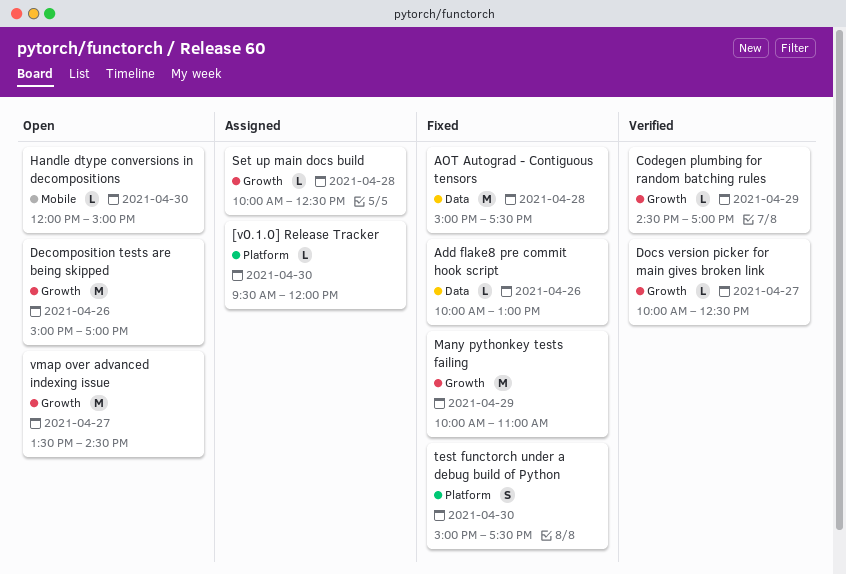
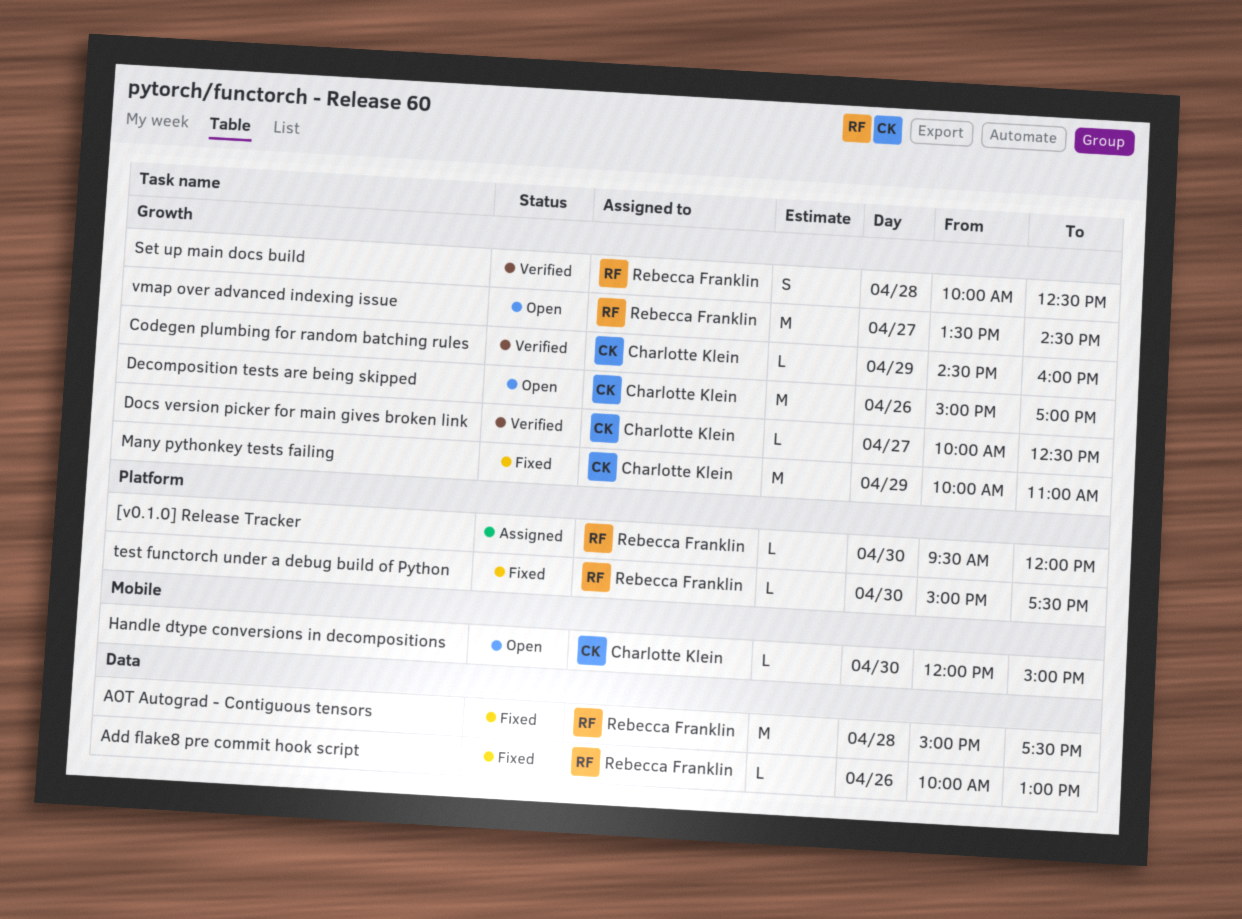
Codegen plumbing for random batching rules, ends: 17:00 -> 16:00
Set up main docs build, status: Assigned -> Verified
Set up main docs build, estimate: L -> S
test functorch under a debug build of Python, estimate: S -> L

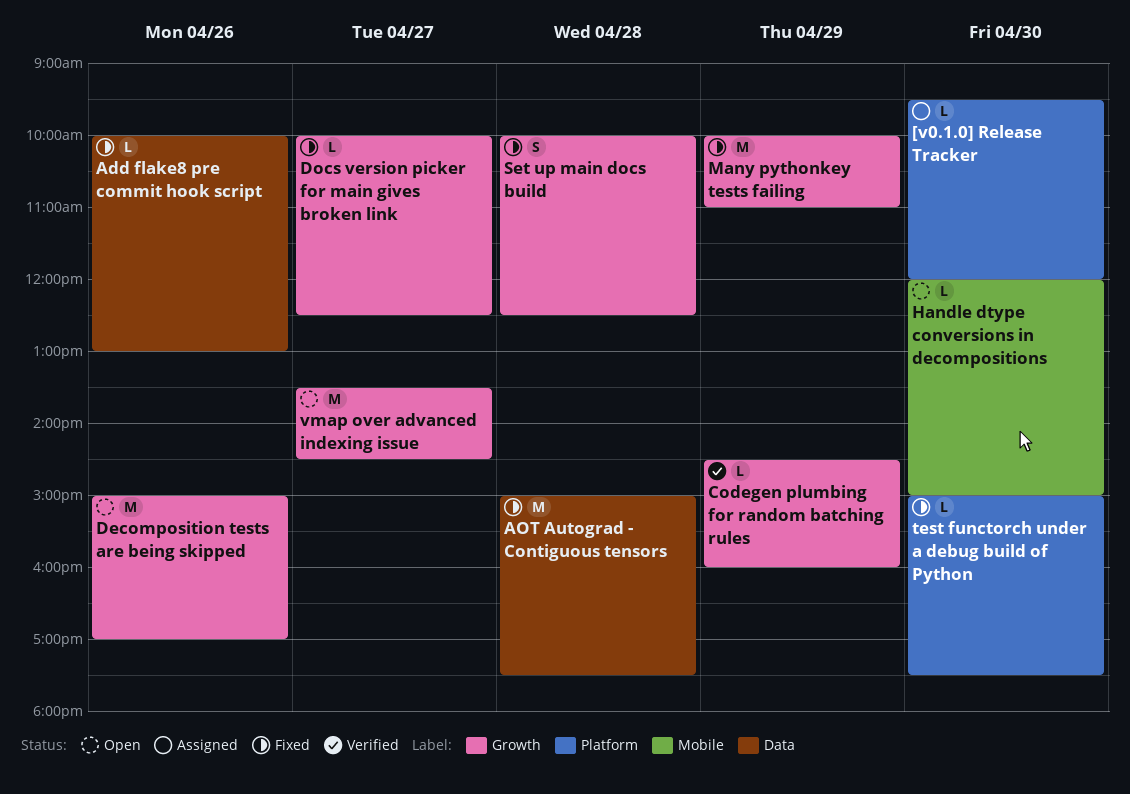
Docs version picker for main gives broken link, status: Verified -> Fixed
Set up main docs build, status: Verified -> Fixed

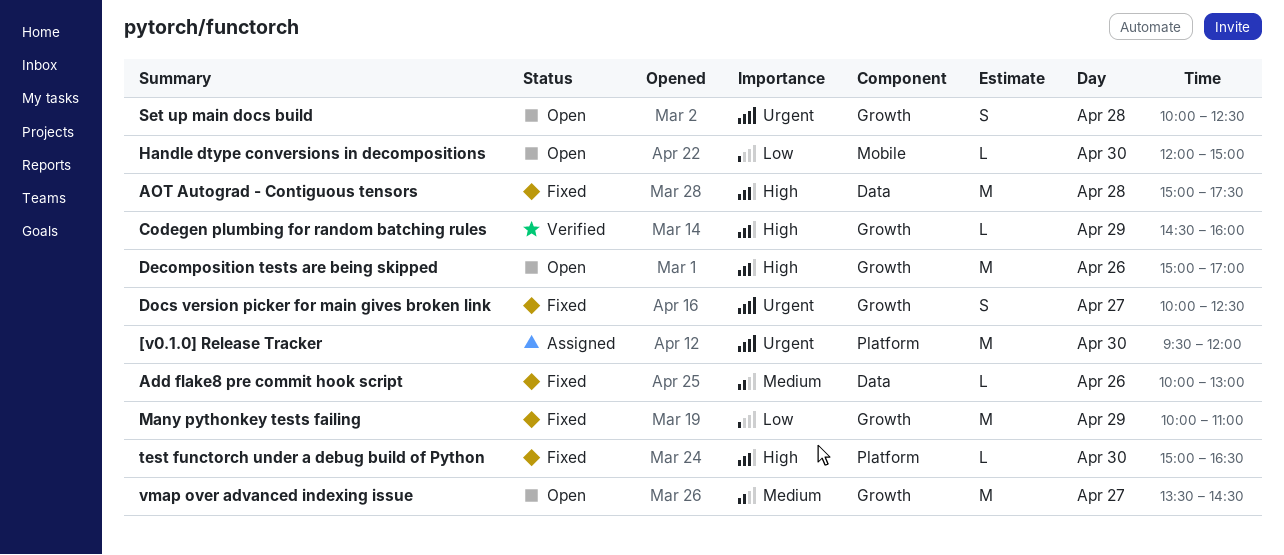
[v0.1.0] Release Tracker, estimate: L -> M
Docs version picker for main gives broken link, estimate: L -> S
Set up main docs build, status: Fixed -> Open
test functorch under a debug build of Python, ends: 17:30 -> 16:30

